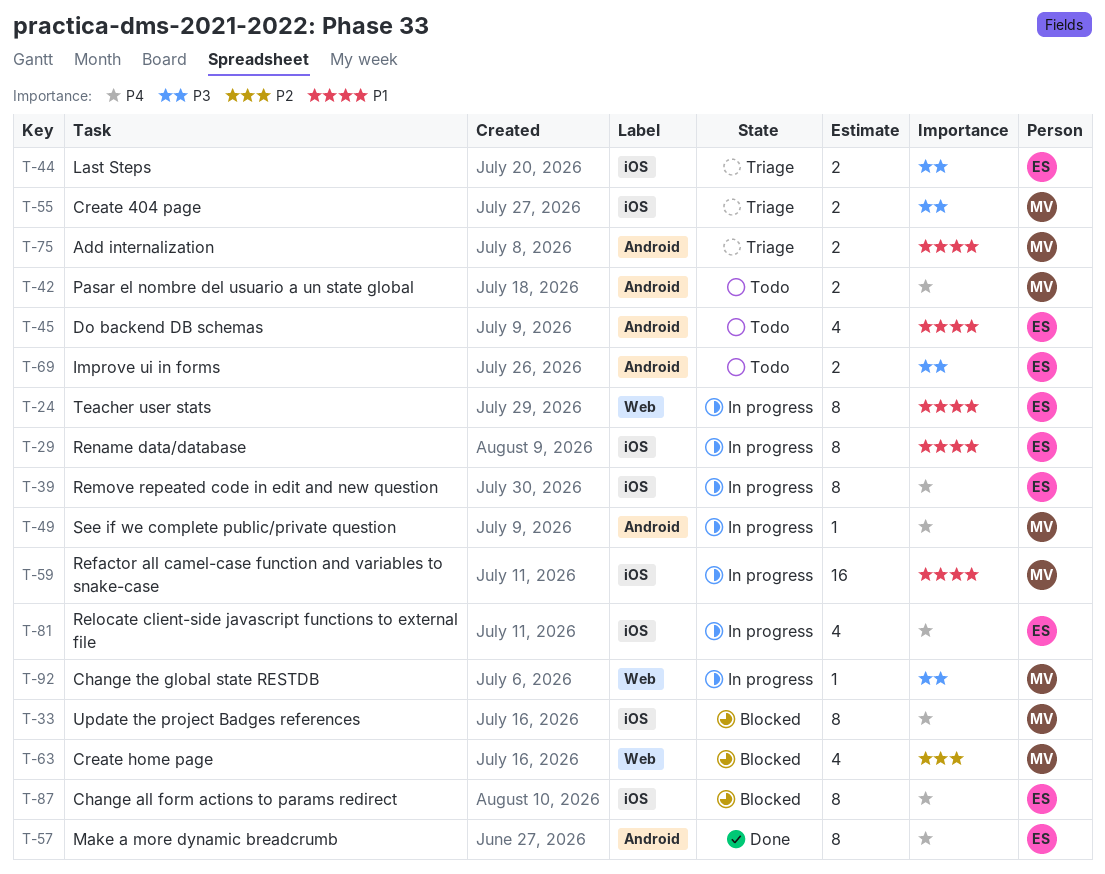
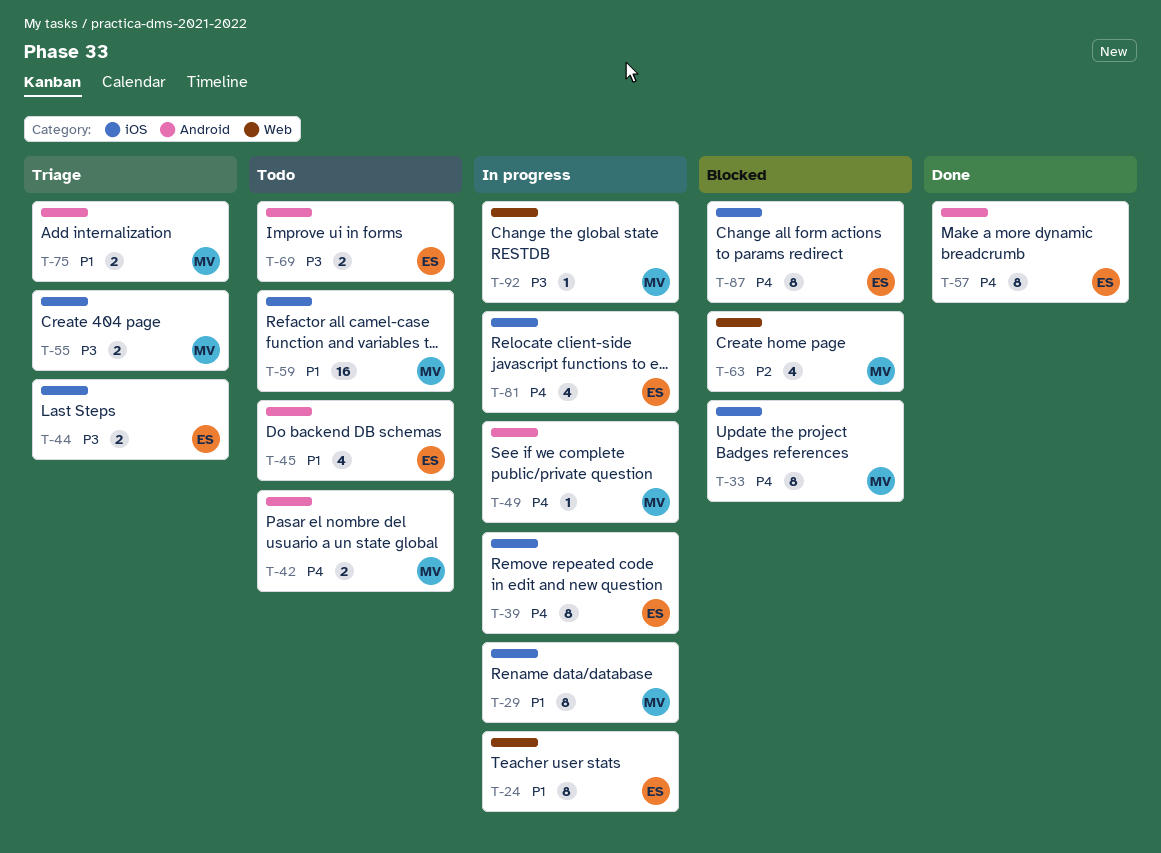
T-29, owner: ES -> MV
T-59, status: In progress -> Todo

